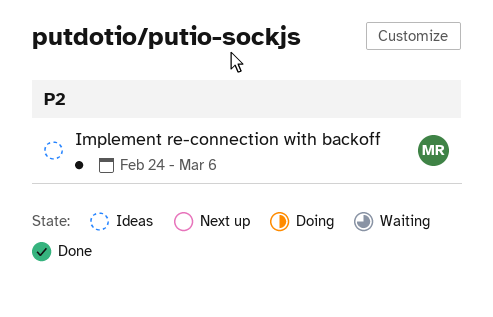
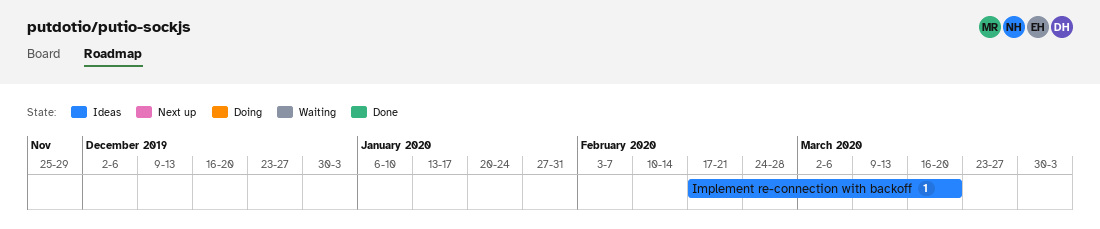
Implement re-connection with backoff, start: Feb 24 -> Feb 17
Implement re-connection with backoff, due: Mar 6 -> Mar 20

